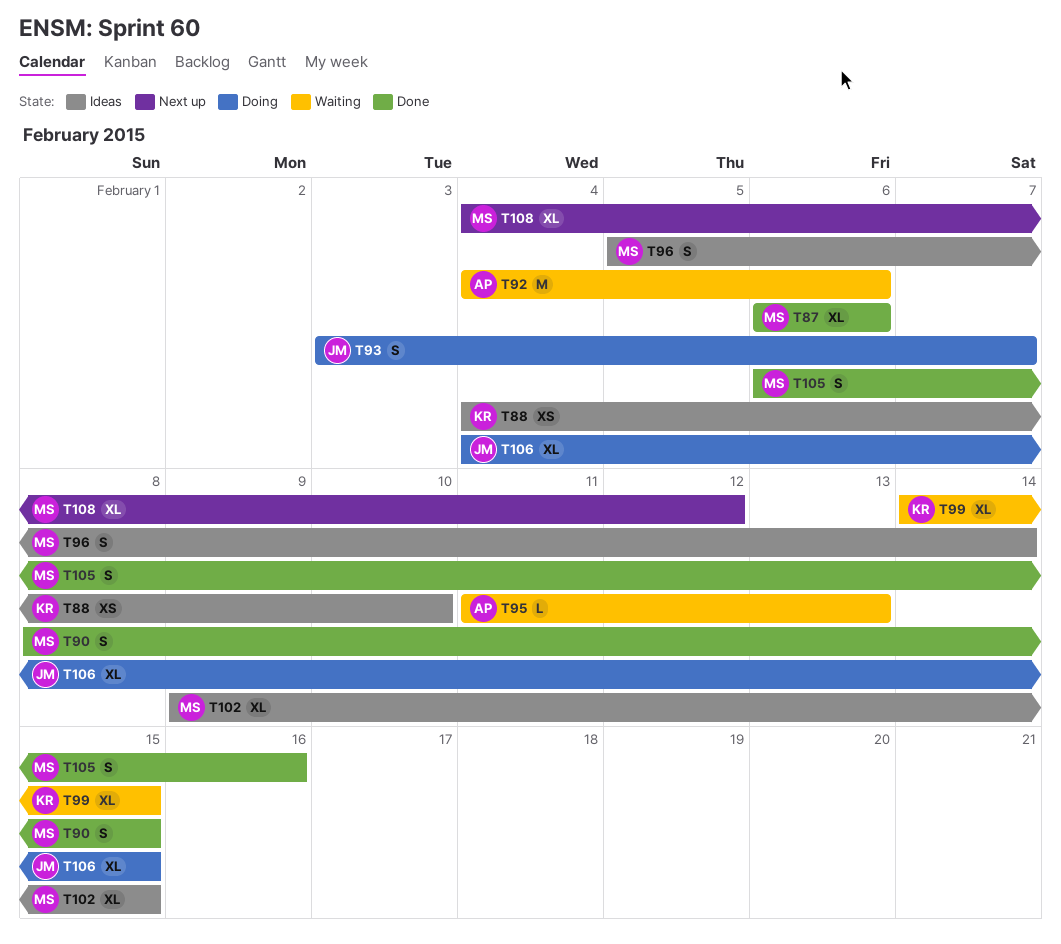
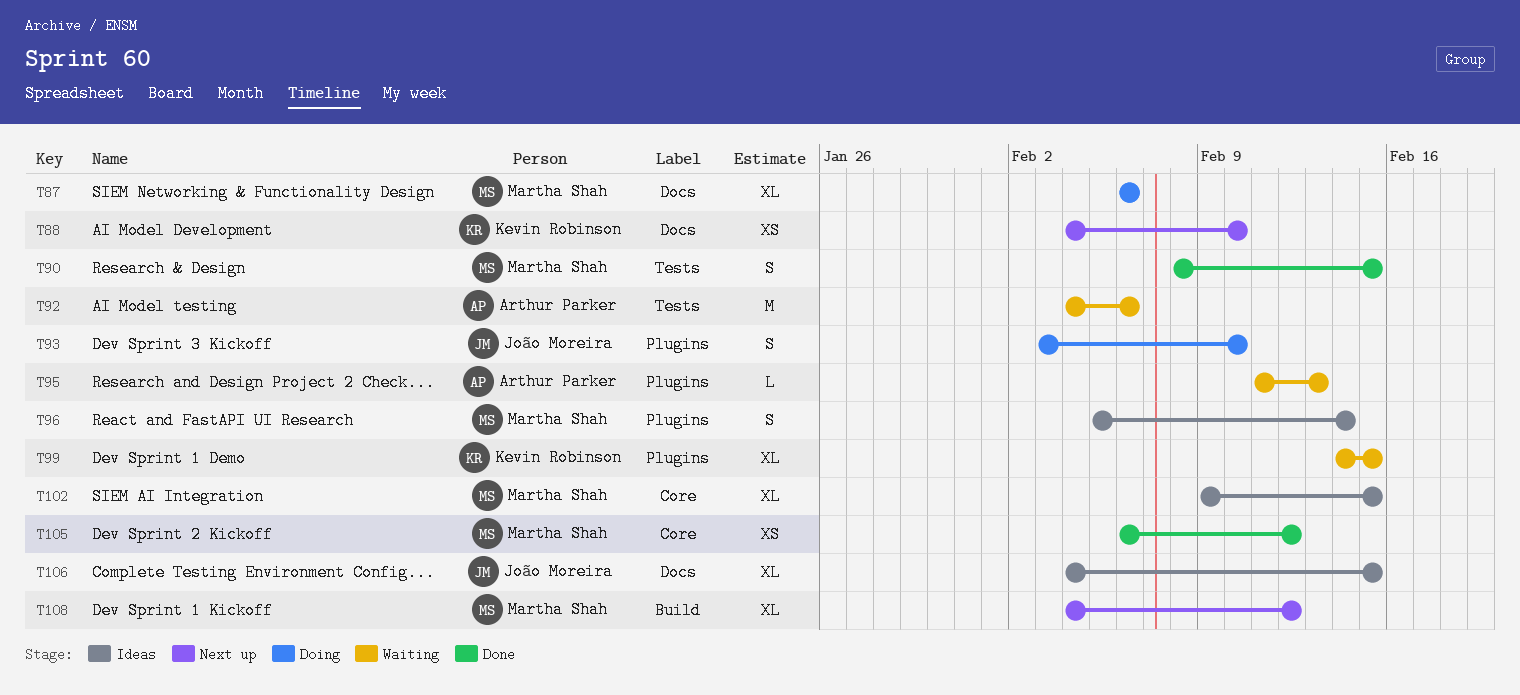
T87, status: Done -> Doing
T88, status: Ideas -> Next up
T93, due: Feb 7 -> Feb 10
T105, estimate: S -> XS
T105, due: Feb 16 -> Feb 12
T106, status: Doing -> Ideas

